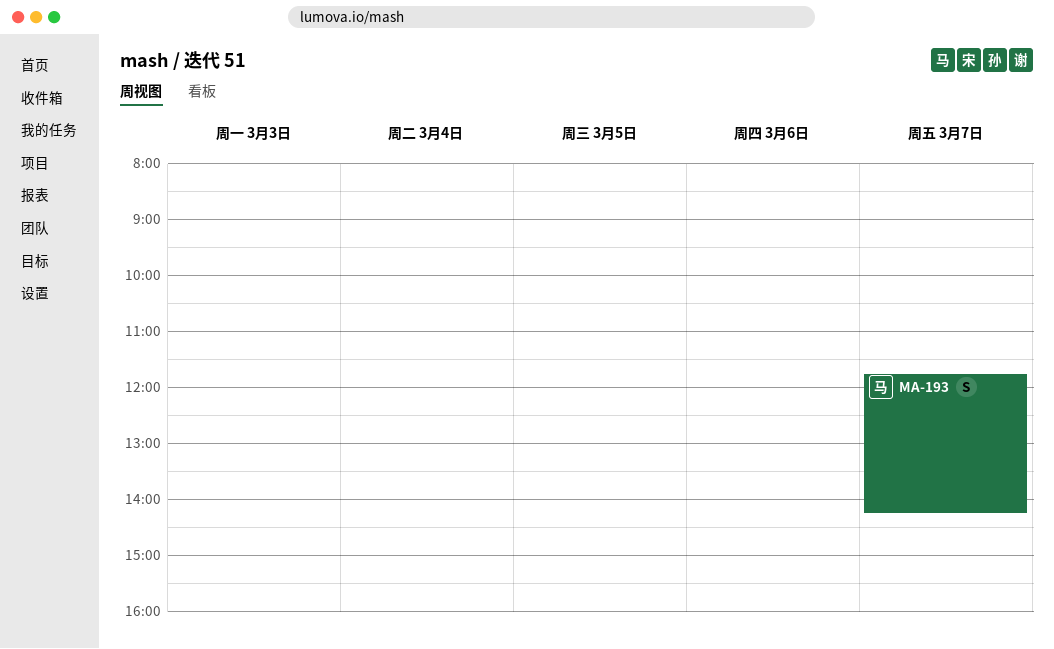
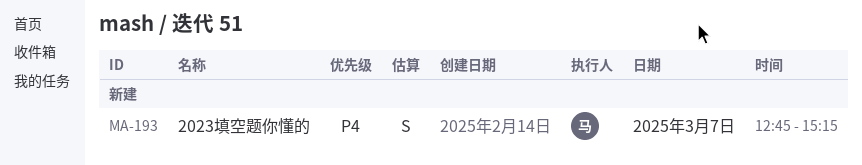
MA-193, begins: 11:45 -> 12:45
MA-193, ends: 14:15 -> 15:15

